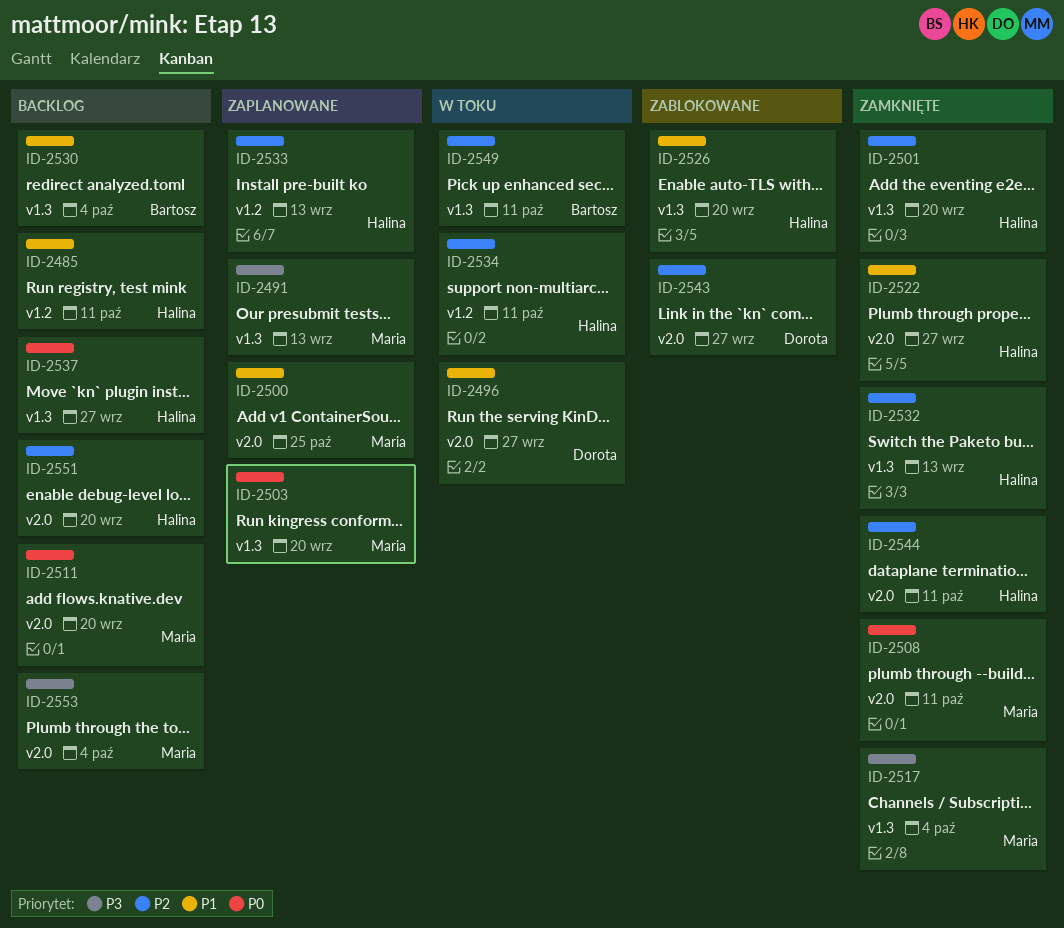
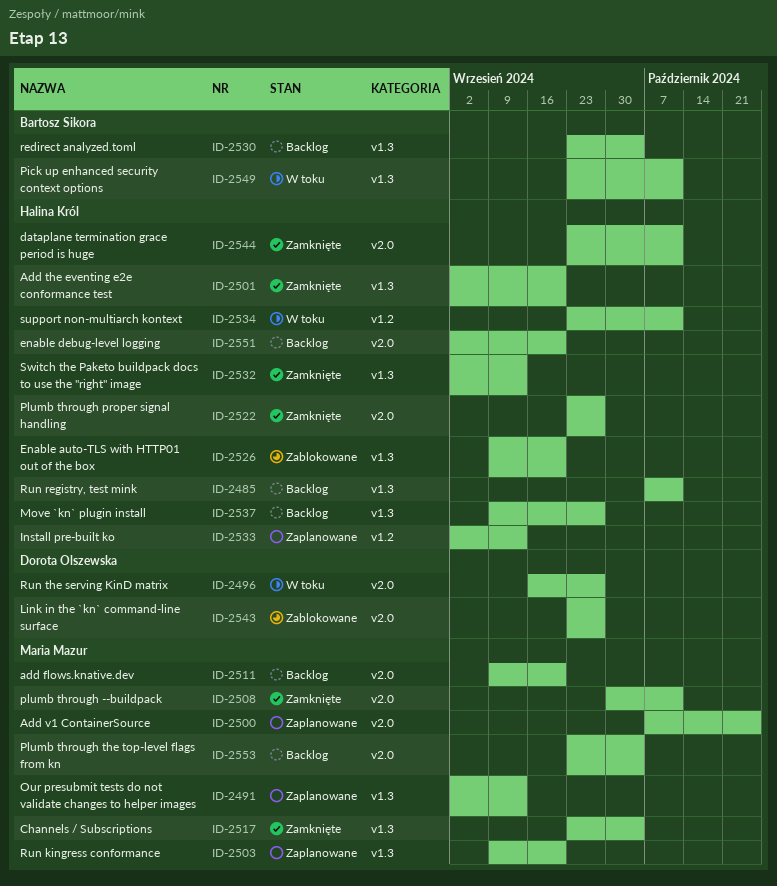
ID-2485, label: v1.2 -> v1.3

